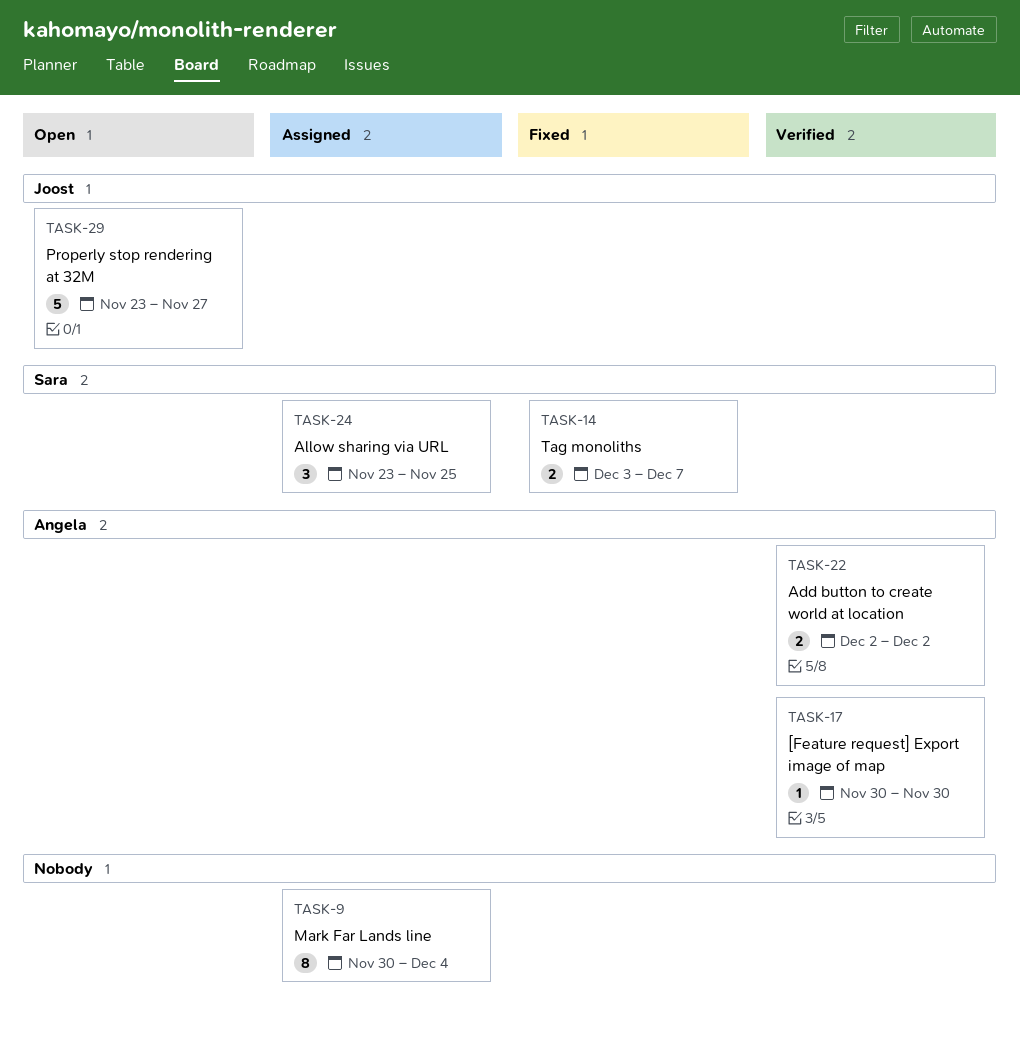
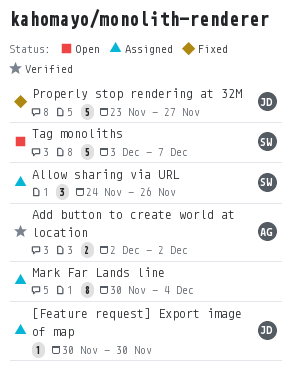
[Feature request] Export image of map, status: Verified -> Assigned
[Feature request] Export image of map, owner: Angela -> Joost
Allow sharing via URL, start: Nov 23 -> Nov 24
Allow sharing via URL, due: Nov 25 -> Nov 26
Properly stop rendering at 32M, status: Open -> Fixed
Tag monoliths, status: Fixed -> Open
Tag monoliths, estimate: 2 -> 5

